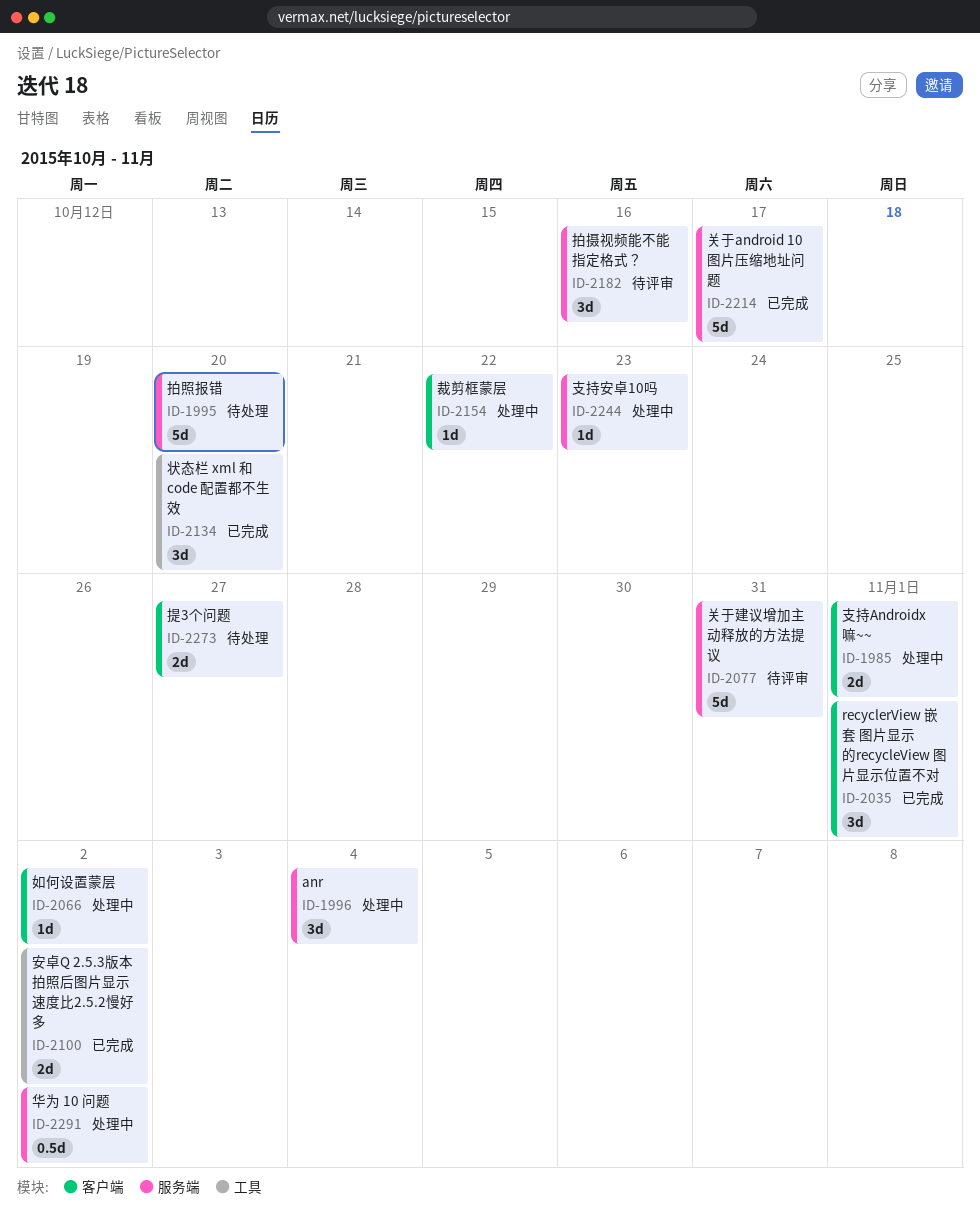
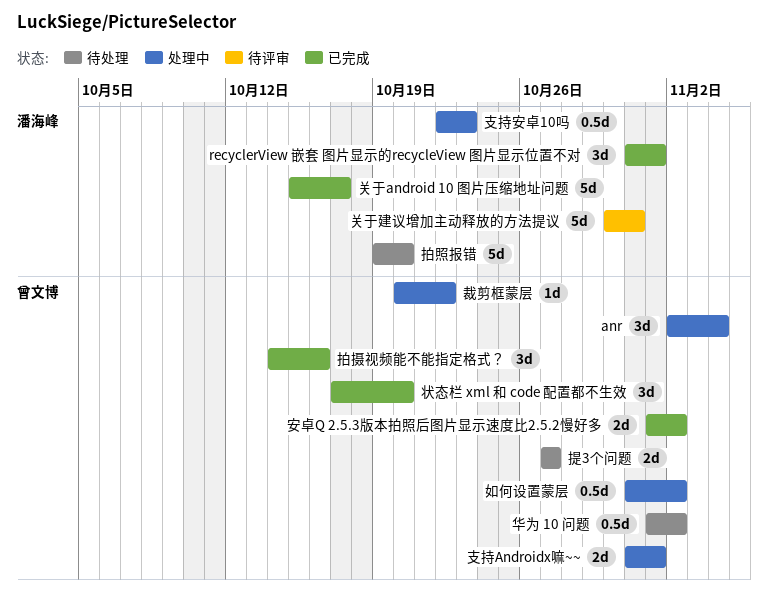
华为 10 问题, status: 处理中 -> 待处理
如何设置蒙层, estimate: 1d -> 0.5d
拍摄视频能不能指定格式？, status: 待评审 -> 已完成
支持安卓10吗, estimate: 1d -> 0.5d

